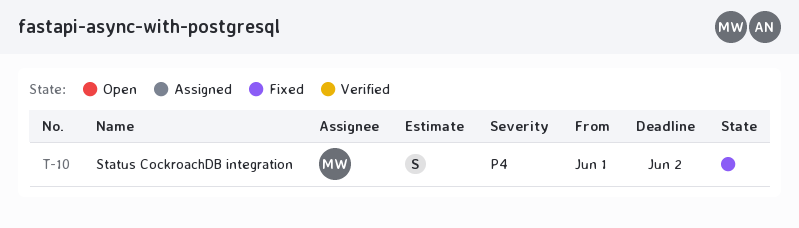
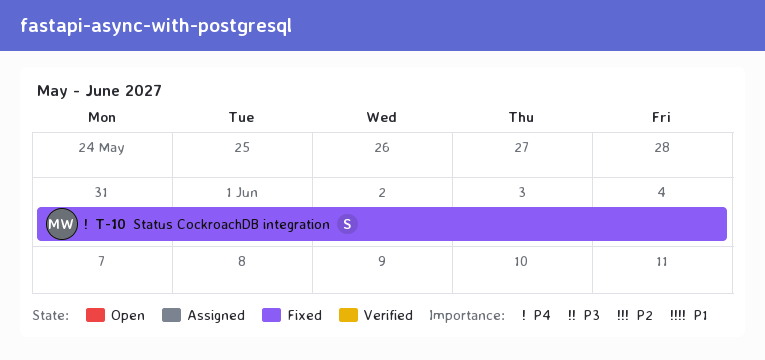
T-10, start: Jun 1 -> May 31
T-10, due: Jun 2 -> Jun 4

